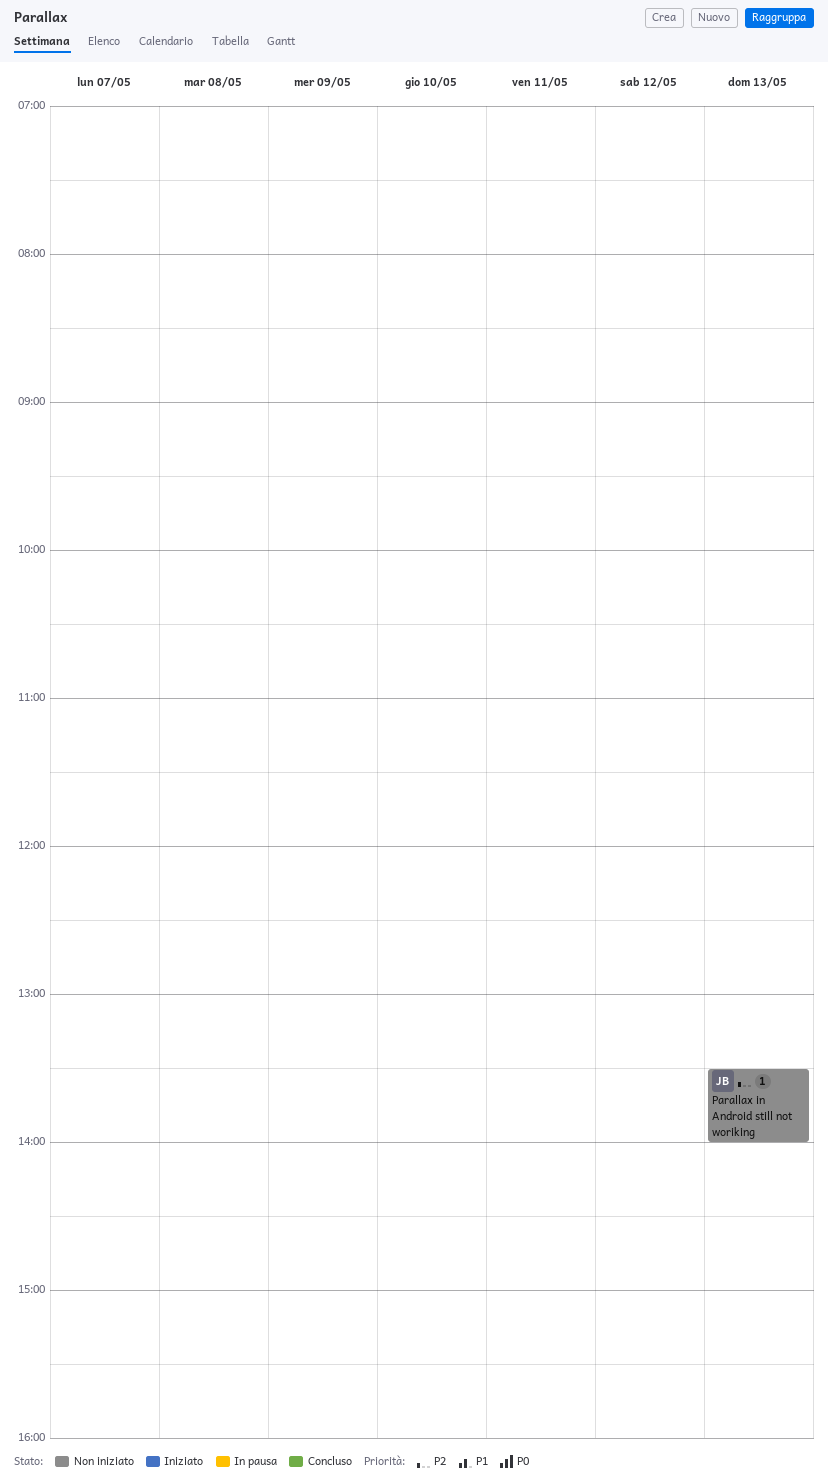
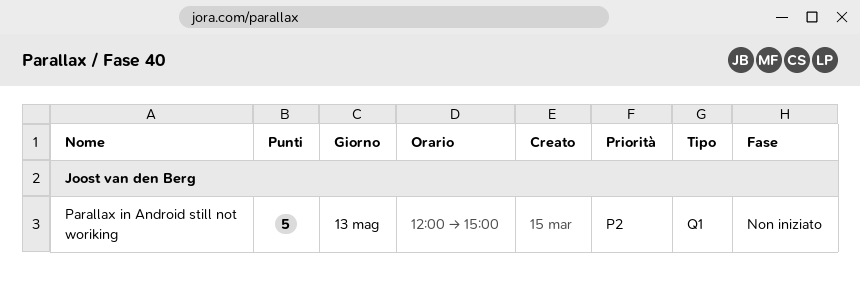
Parallax in Android still not woriking, estimate: 1 -> 5
Parallax in Android still not woriking, begins: 13:30 -> 12:00
Parallax in Android still not woriking, ends: 14:00 -> 15:00

